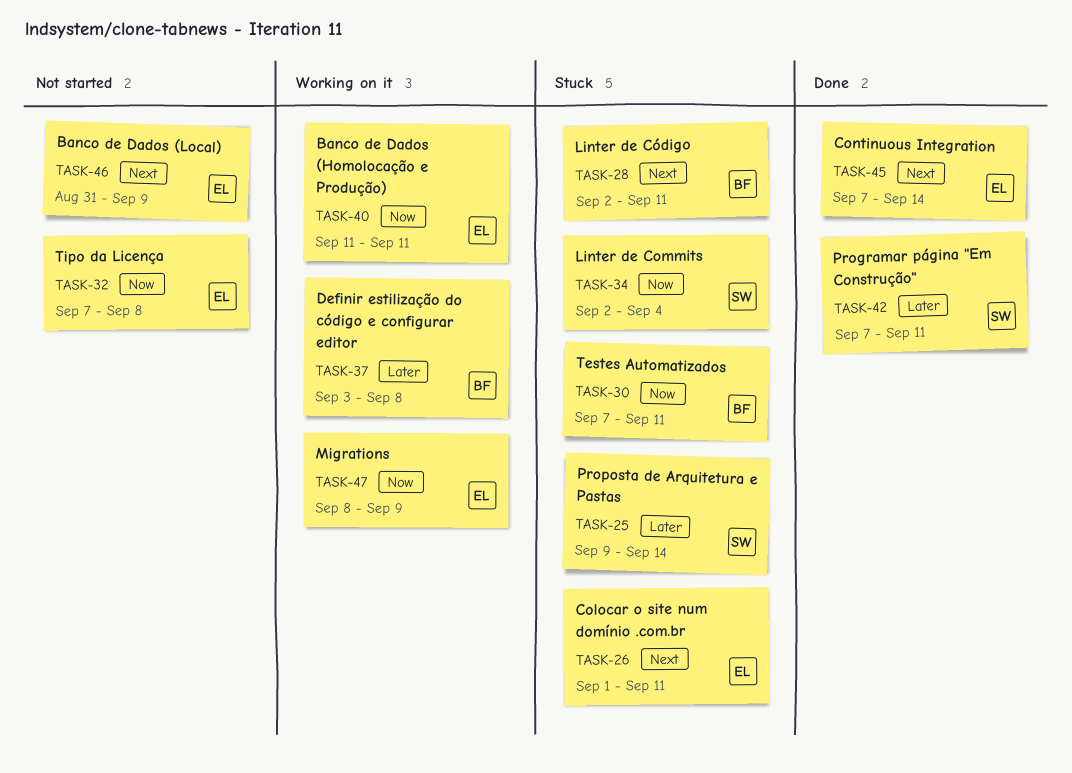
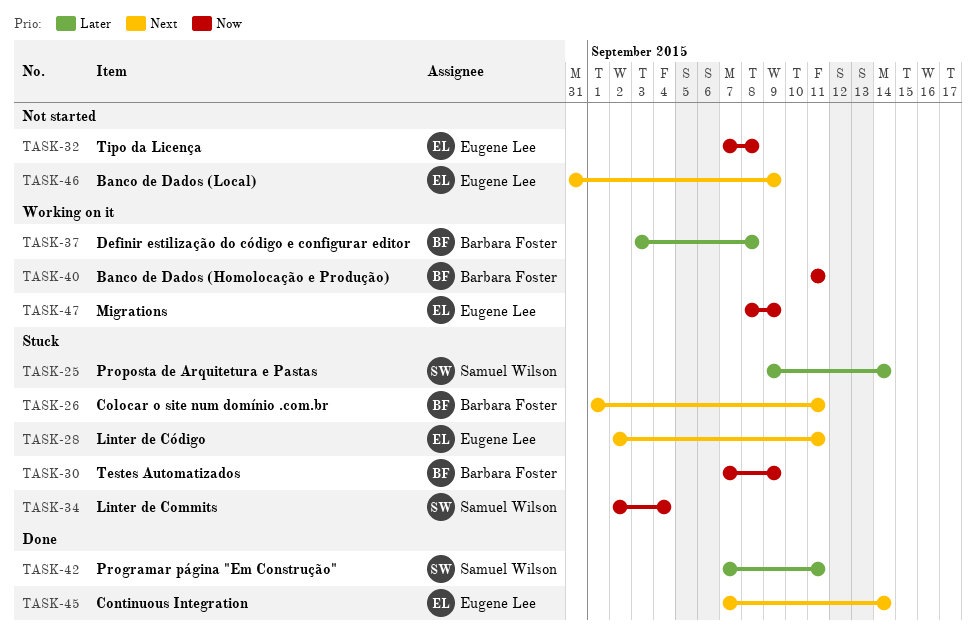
TASK-26, owner: Eugene Lee -> Barbara Foster
TASK-28, owner: Barbara Foster -> Eugene Lee
TASK-30, due: Sep 11 -> Sep 9
TASK-40, owner: Eugene Lee -> Barbara Foster

